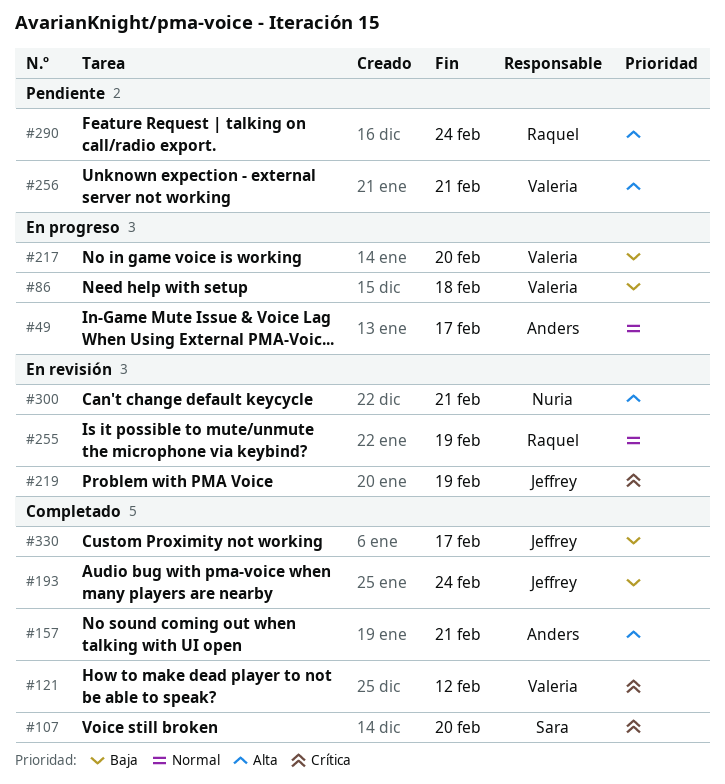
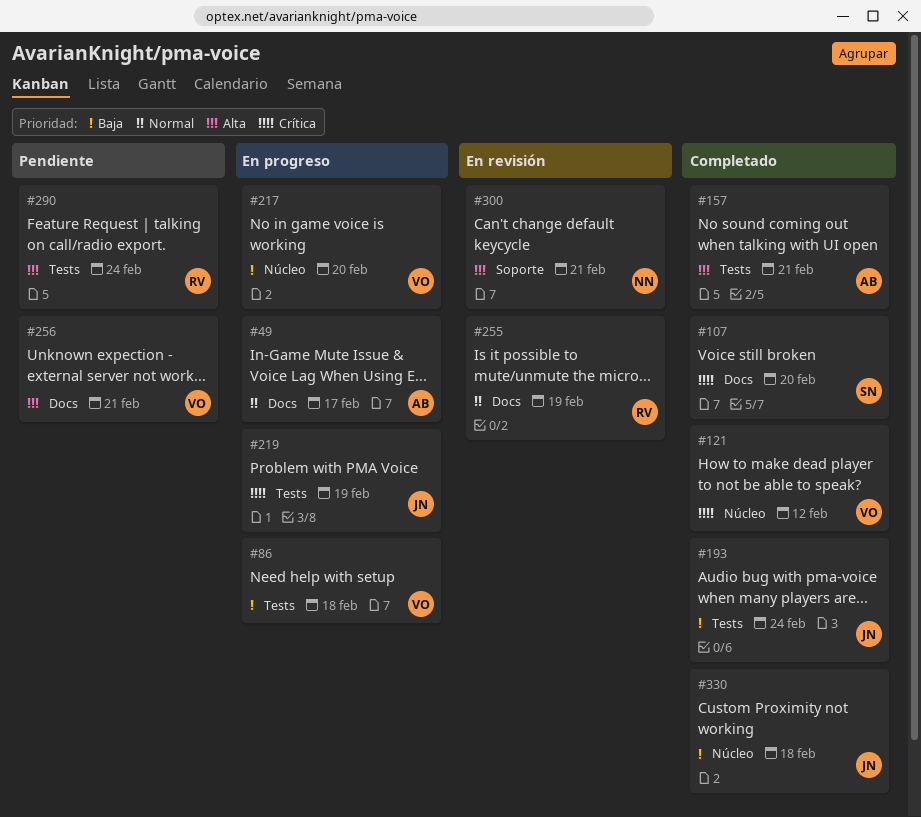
#219, status: En revisión -> En progreso
#330, due: Feb 17 -> Feb 18

